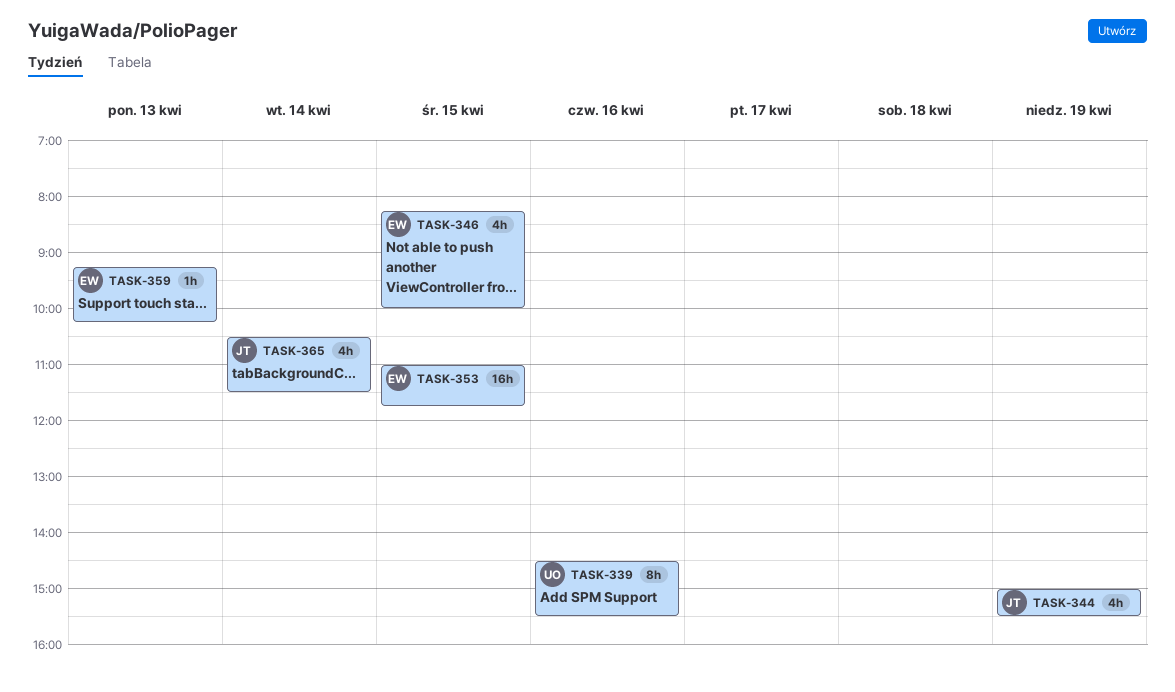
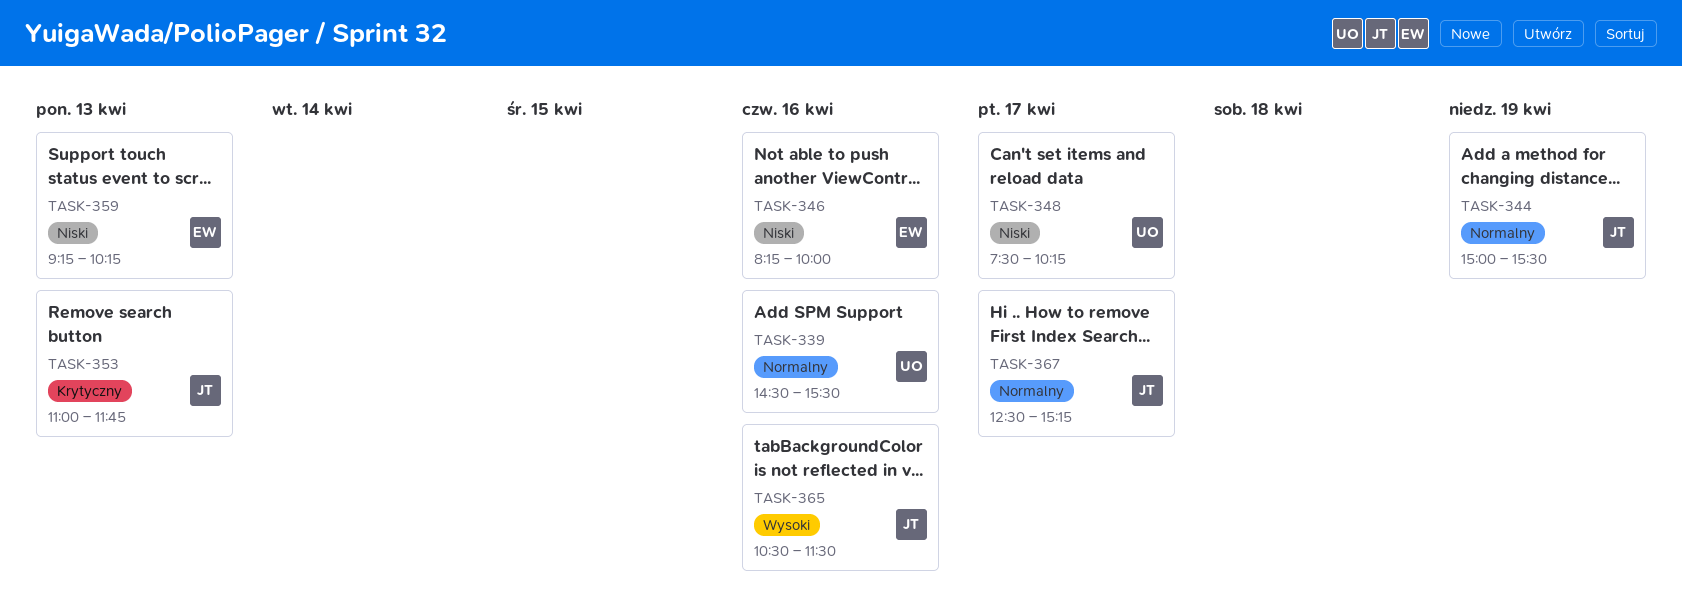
TASK-346, day: Apr 15 -> Apr 16
TASK-348: none -> present
TASK-353, owner: EW -> JT
TASK-353, day: Apr 15 -> Apr 13
TASK-365, day: Apr 14 -> Apr 16
TASK-367: none -> present

